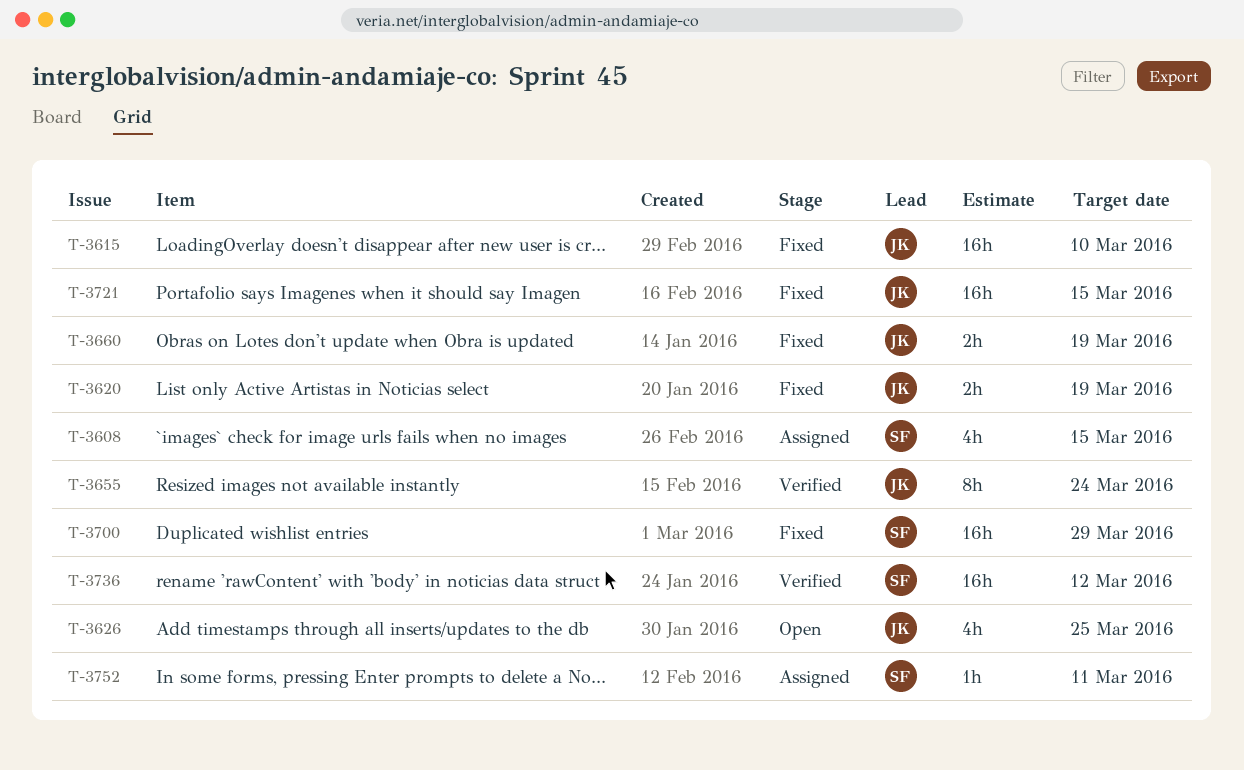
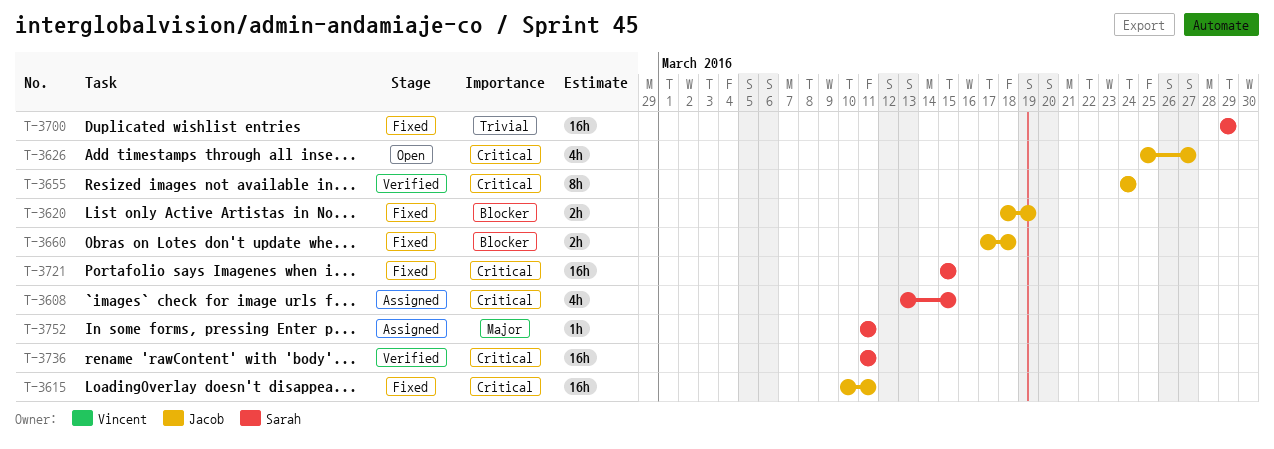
T-3615, due: Mar 10 -> Mar 11
T-3626, due: Mar 25 -> Mar 27
T-3660, due: Mar 19 -> Mar 18
T-3721, owner: Jacob -> Sarah
T-3736, due: Mar 12 -> Mar 11

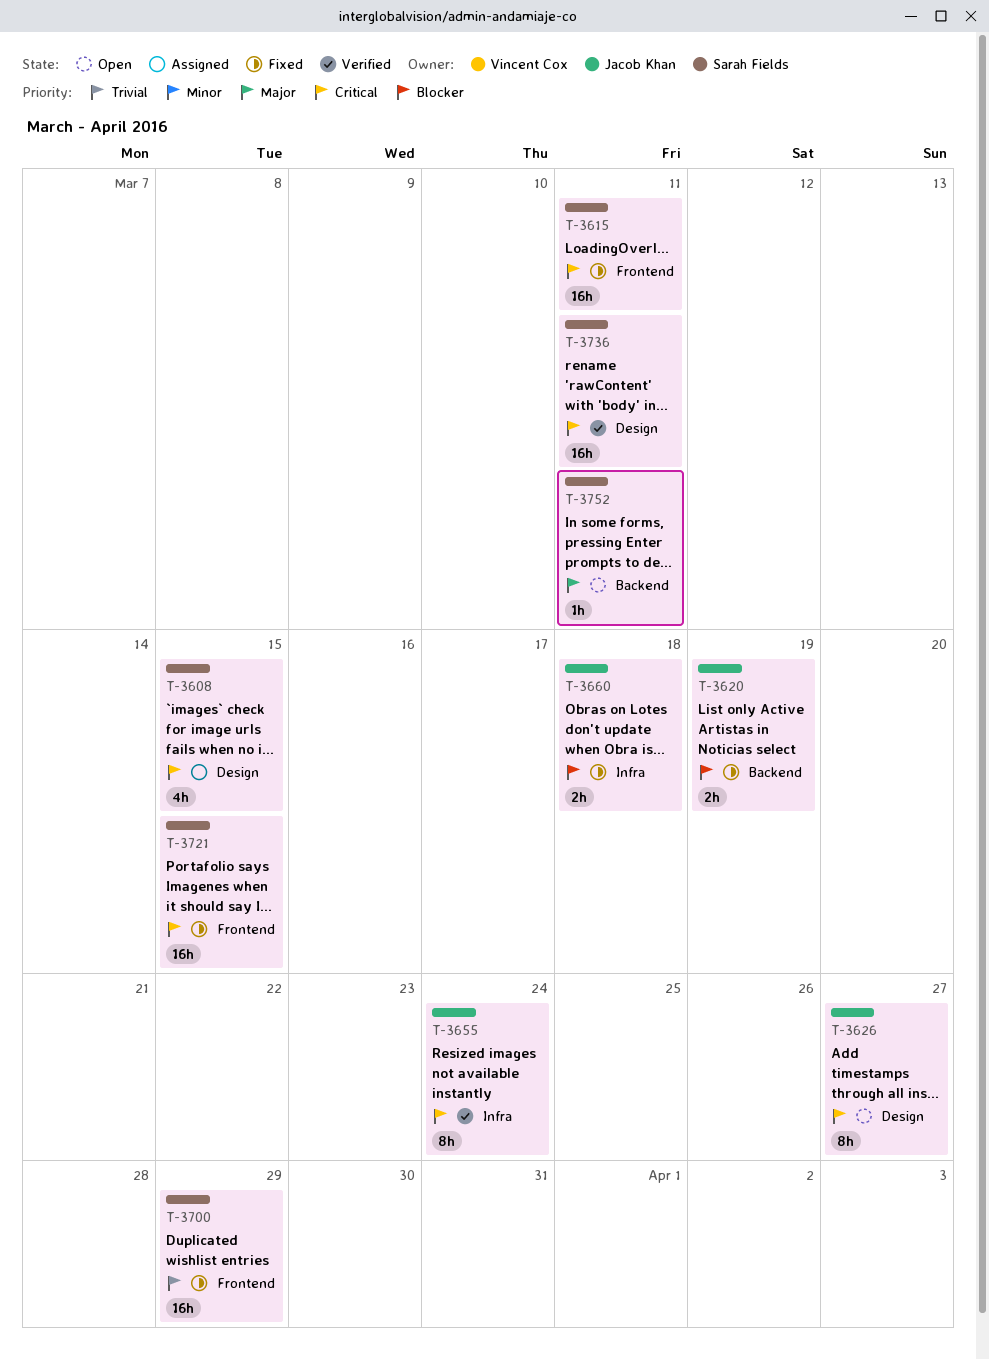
T-3615, owner: Jacob Khan -> Sarah Fields
T-3626, estimate: 4h -> 8h
T-3752, status: Assigned -> Open

